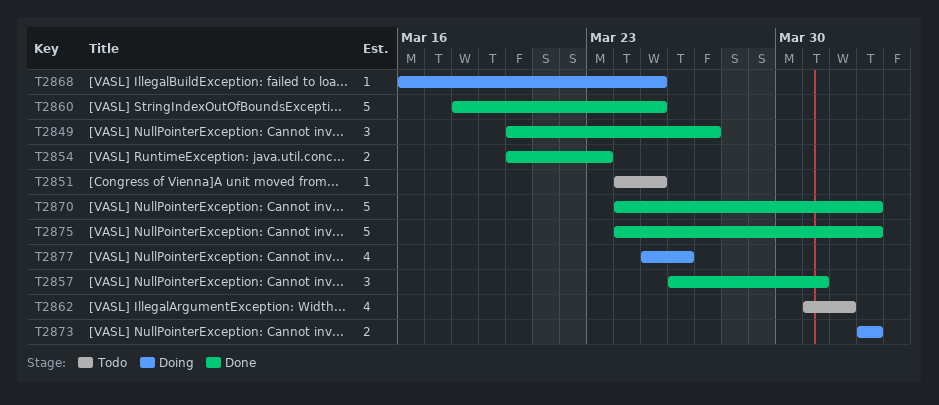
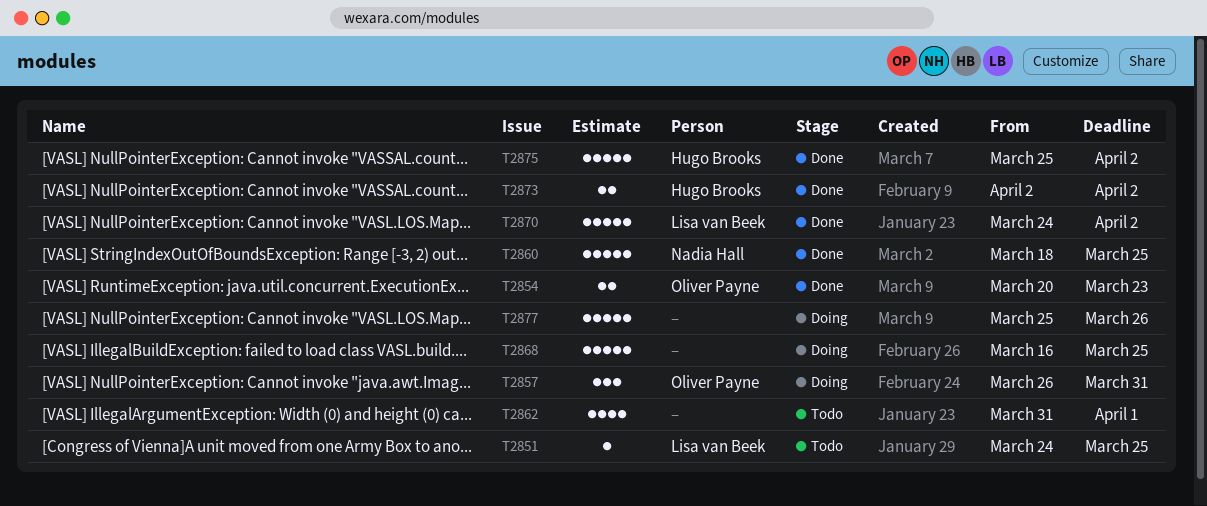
T2849: present -> none
T2857, status: Done -> Doing
T2868, estimate: 1 -> 5
T2873, status: Doing -> Done
T2875, start: Mar 24 -> Mar 25
T2877, estimate: 4 -> 5

